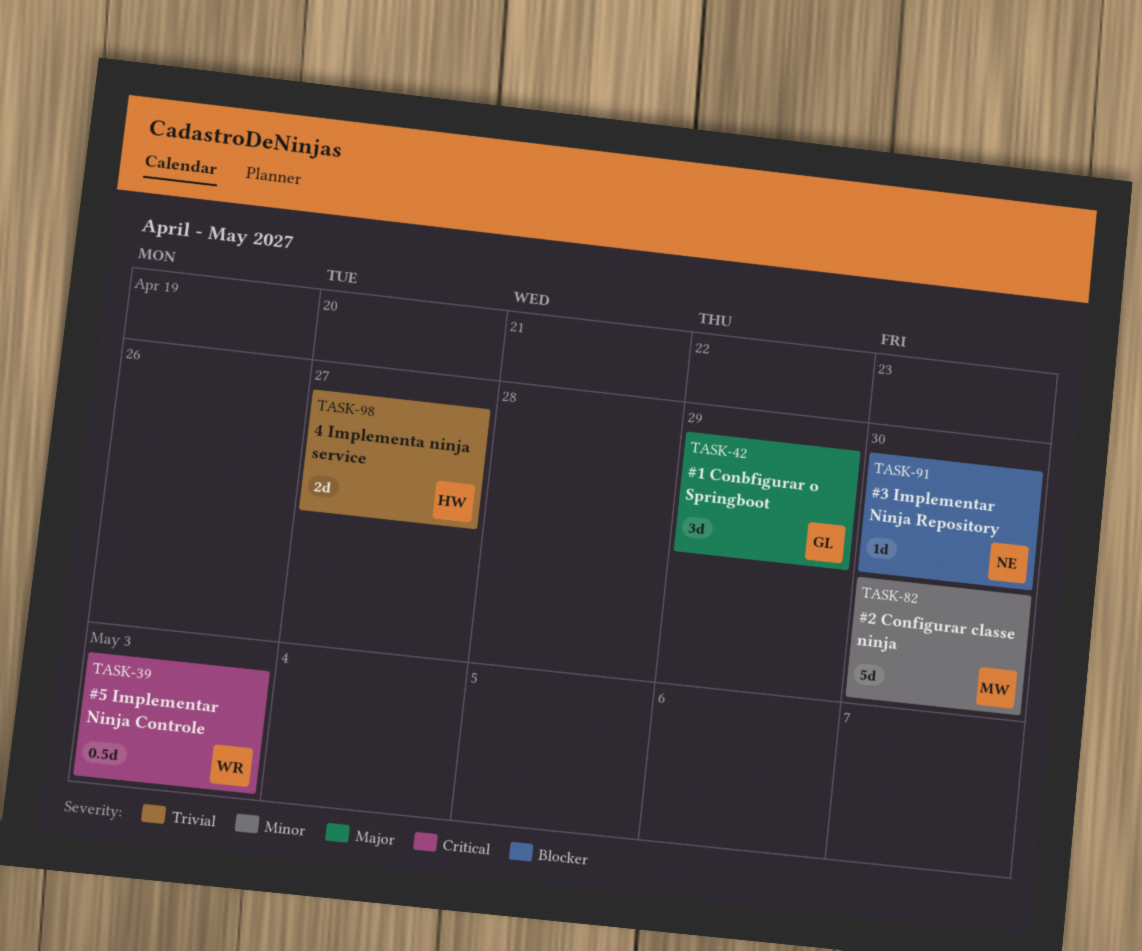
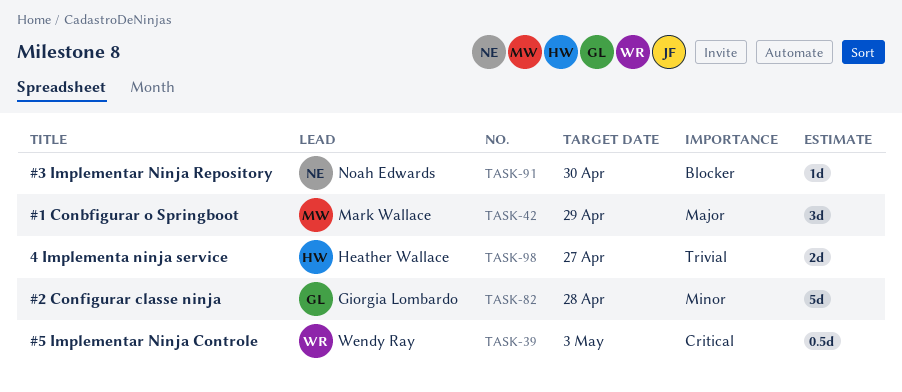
TASK-42, owner: Giorgia Lombardo -> Mark Wallace
TASK-82, owner: Mark Wallace -> Giorgia Lombardo
TASK-82, due: Apr 30 -> Apr 28

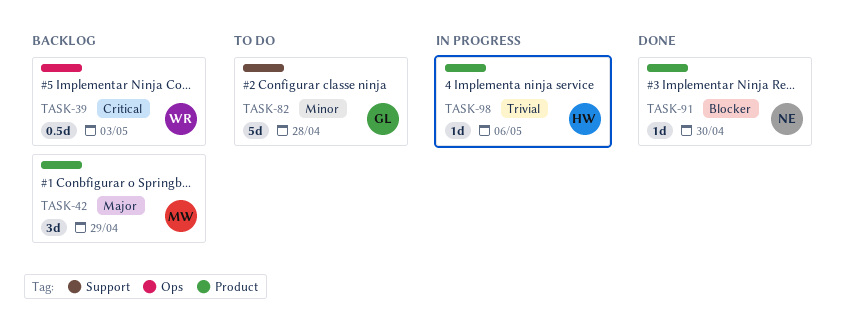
TASK-98, estimate: 2d -> 1d
TASK-98, due: Apr 27 -> May 6

